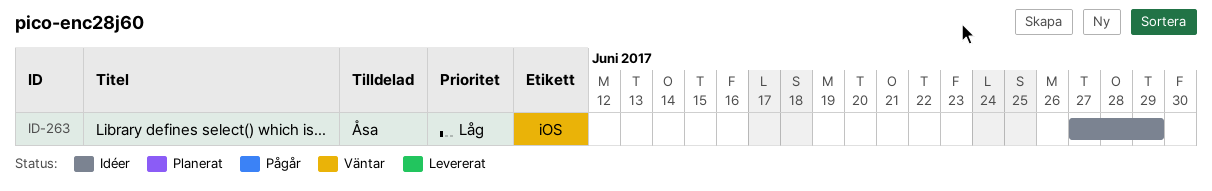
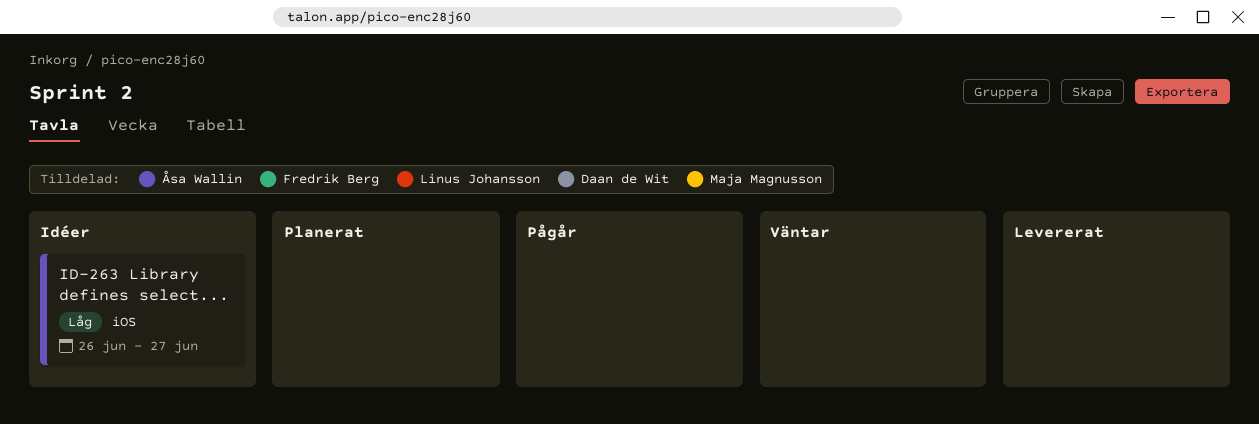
ID-263, start: Jun 27 -> Jun 26
ID-263, due: Jun 29 -> Jun 27

